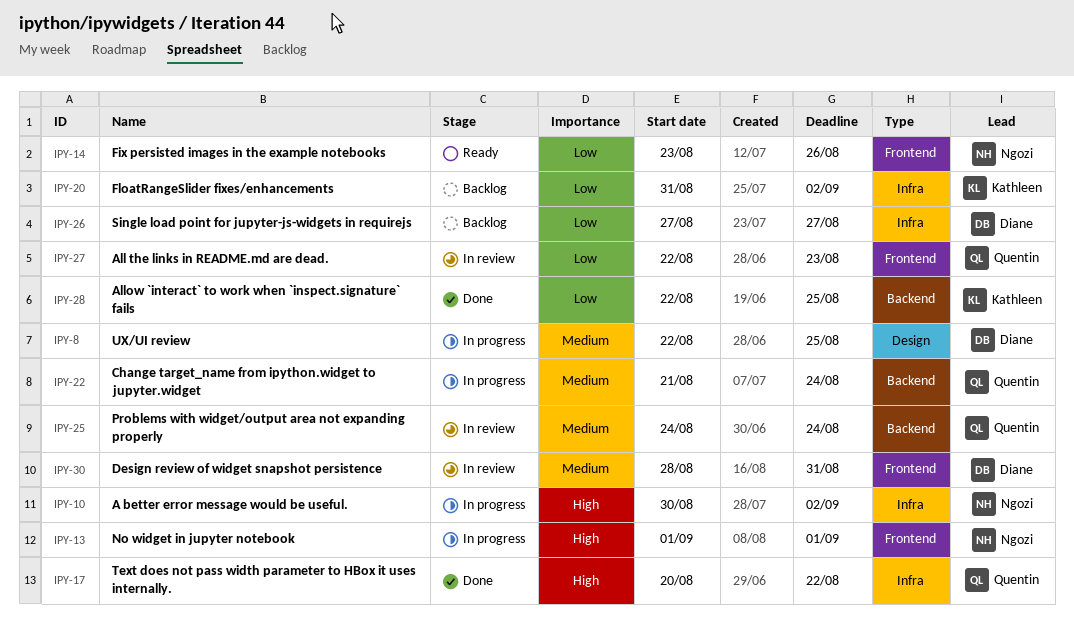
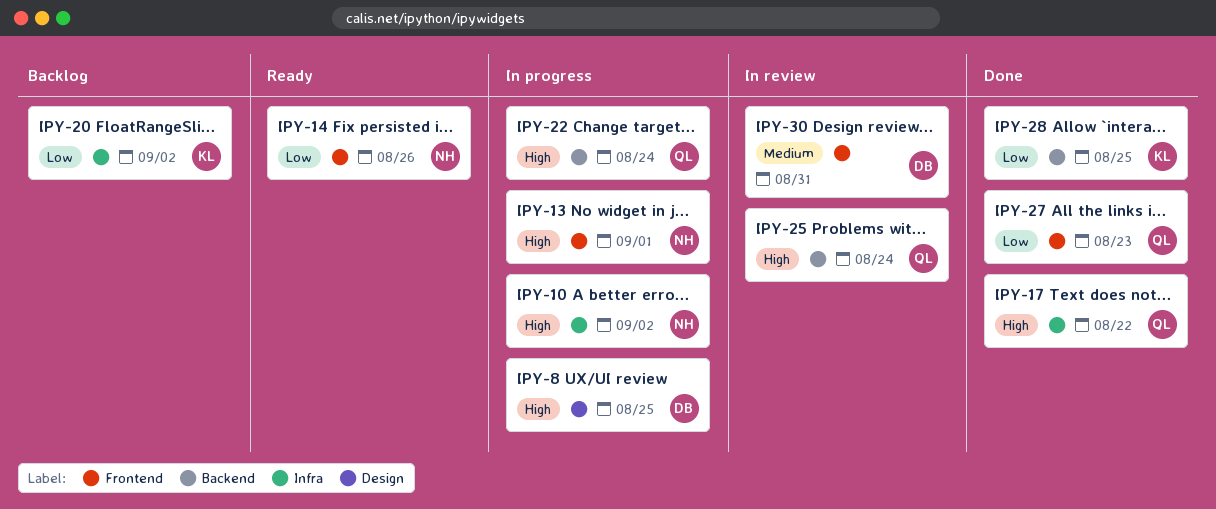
IPY-8, priority: Medium -> High
IPY-22, priority: Medium -> High
IPY-25, priority: Medium -> High
IPY-26: present -> none
IPY-27, status: In review -> Done

